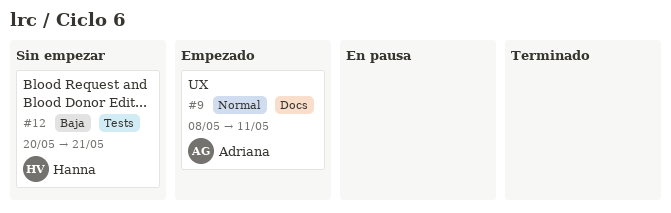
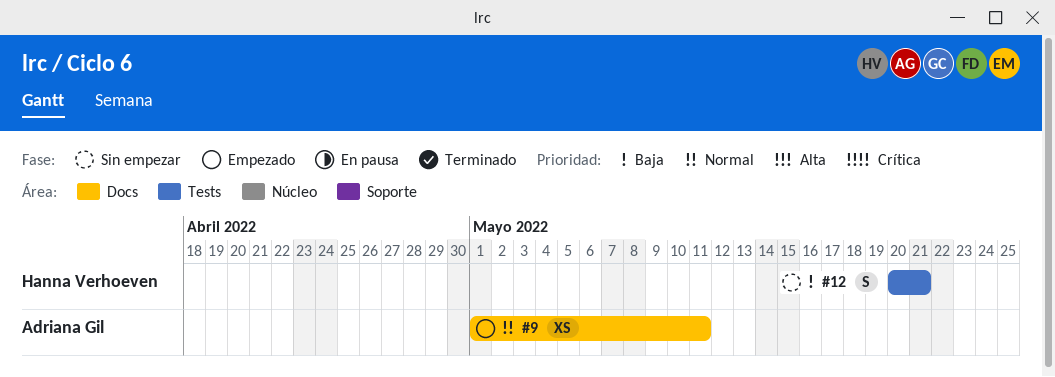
#9, start: May 8 -> May 1

